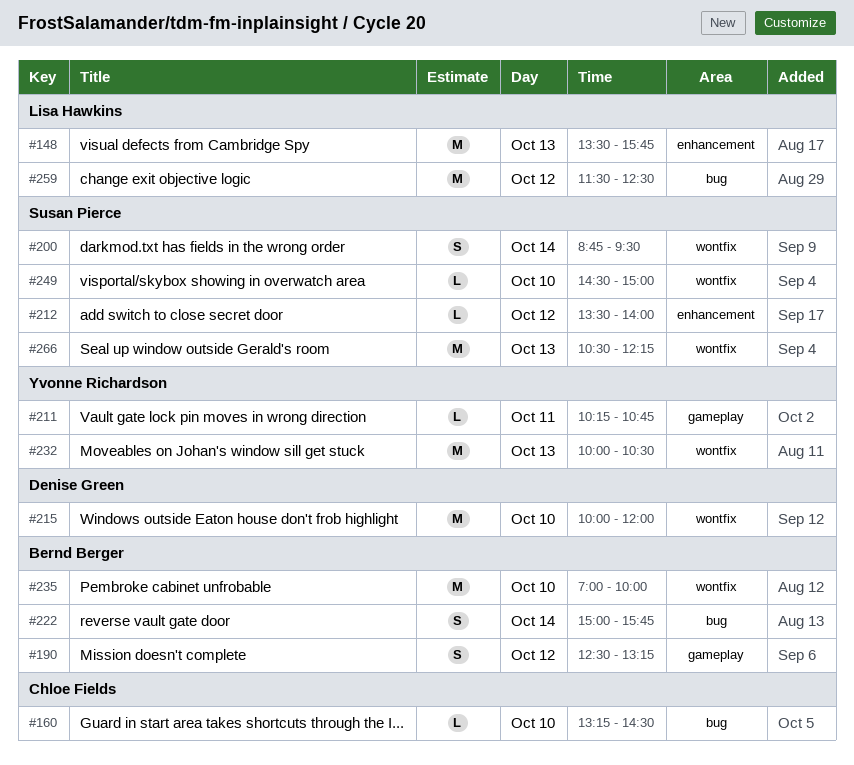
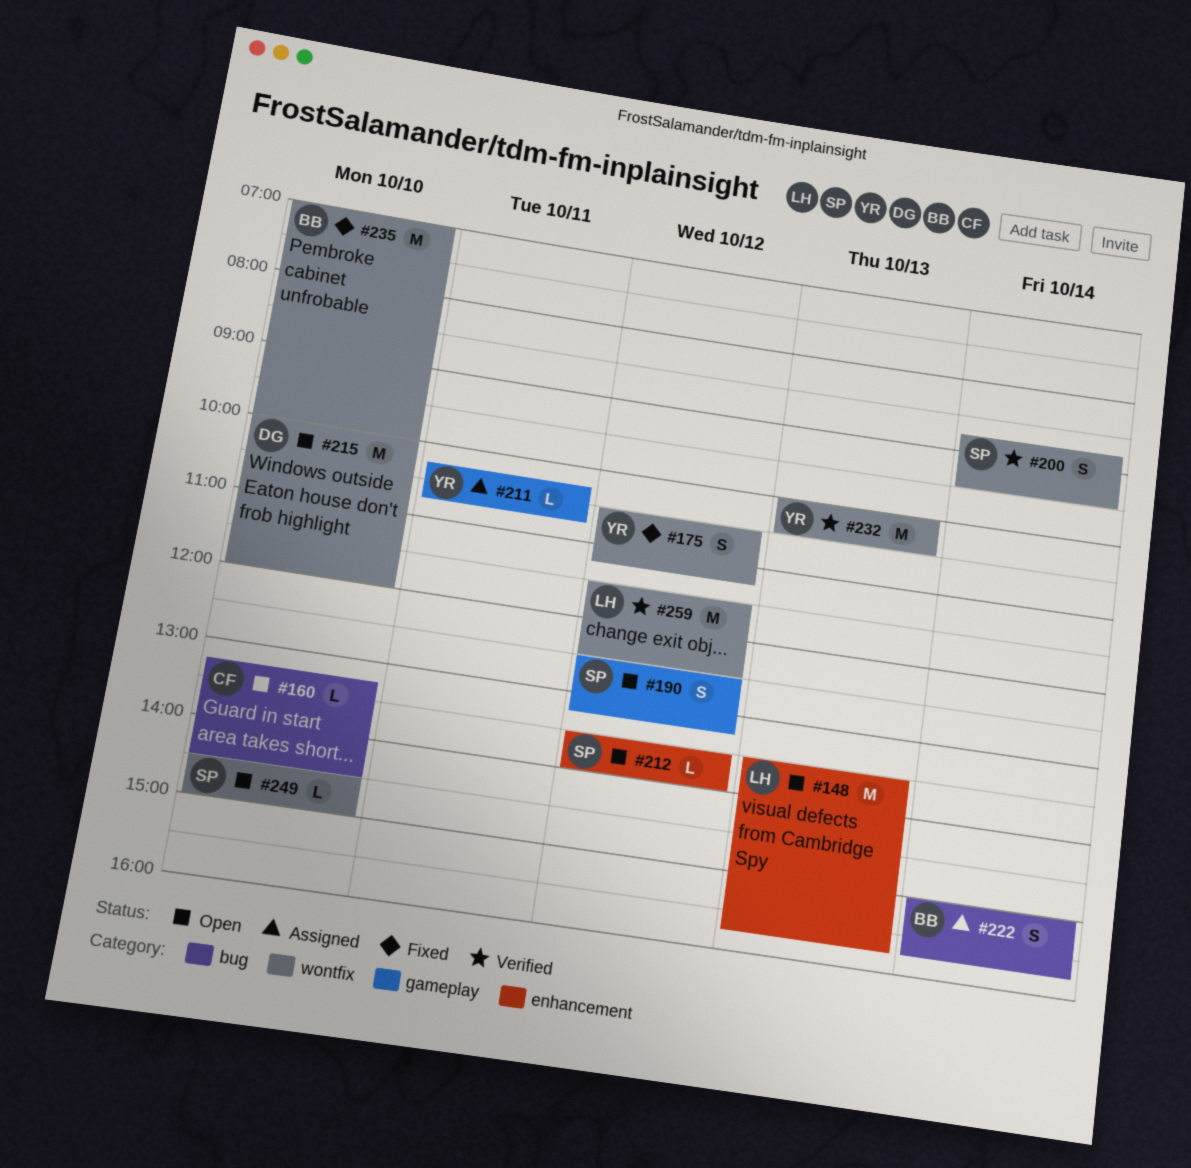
#175: none -> present
#190, owner: Bernd Berger -> Susan Pierce
#259, label: bug -> wontfix
#266: present -> none

